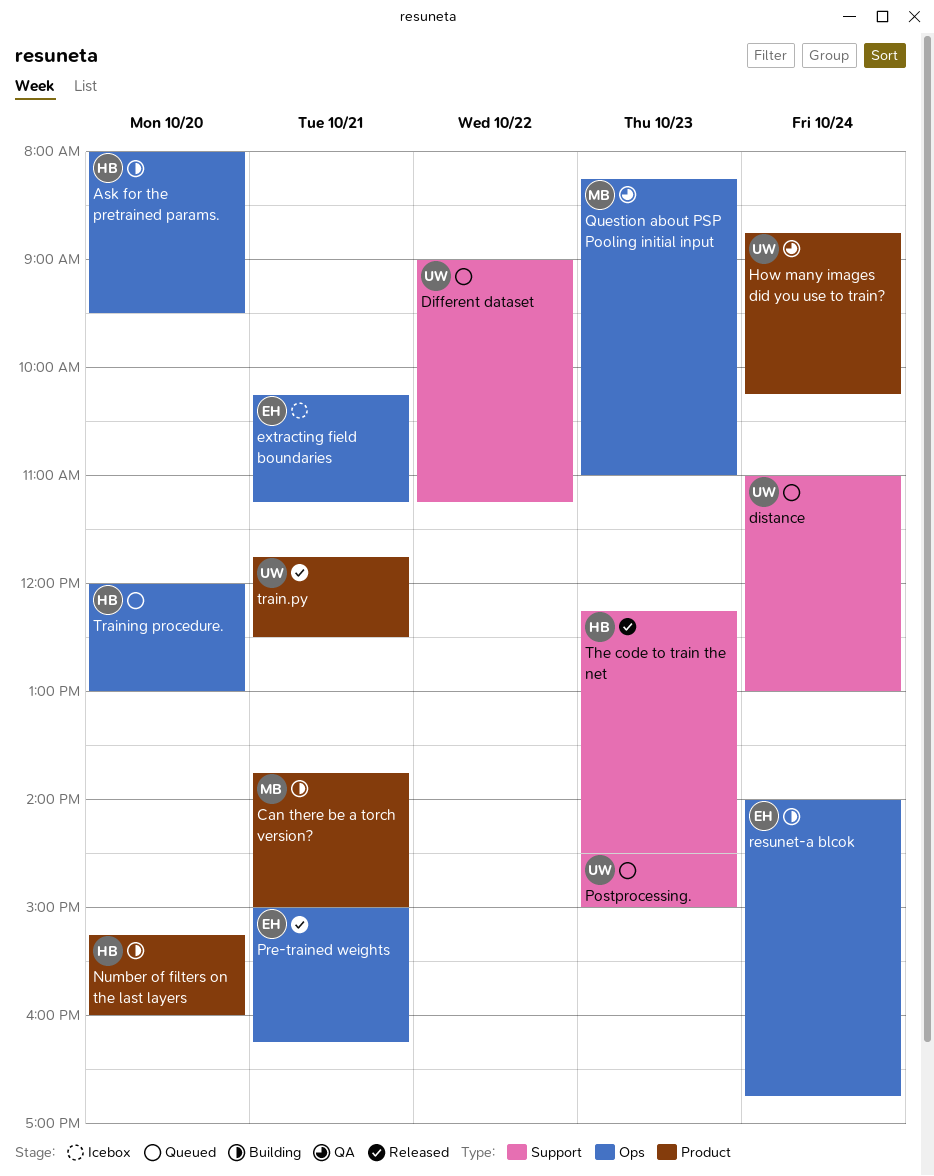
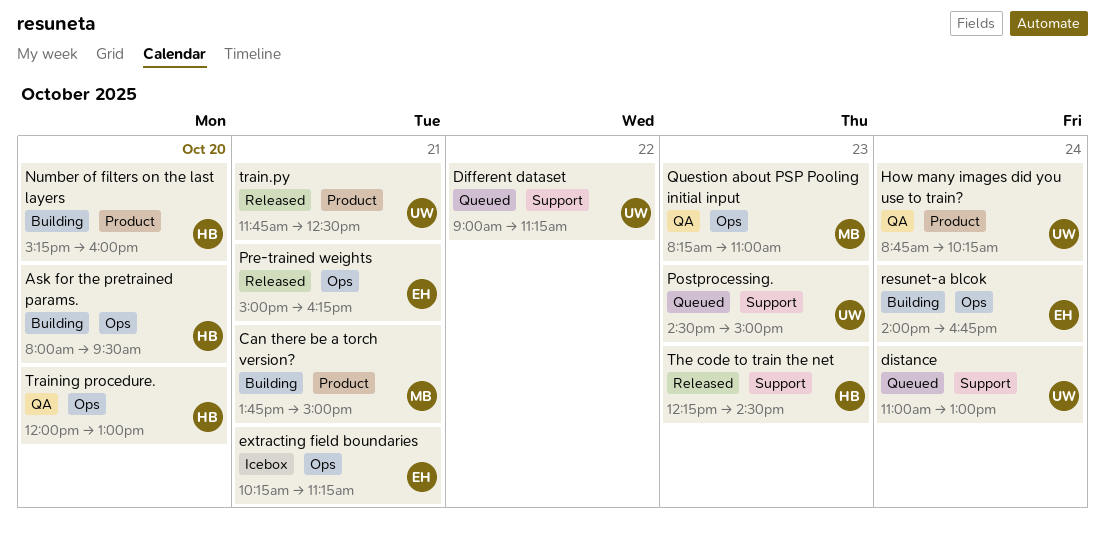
Training procedure., status: Queued -> QA

